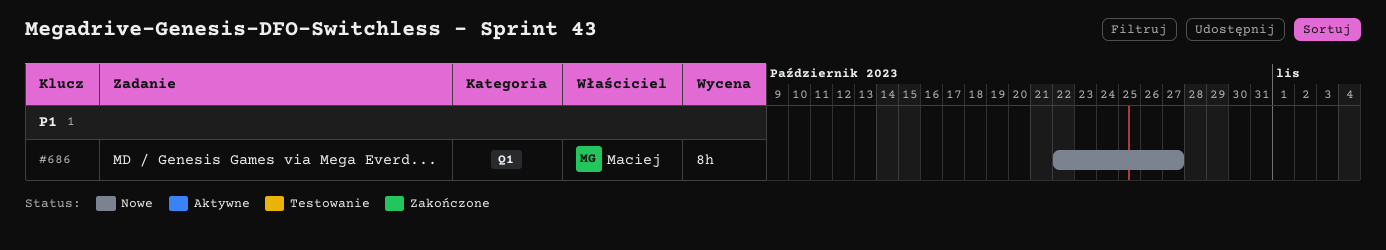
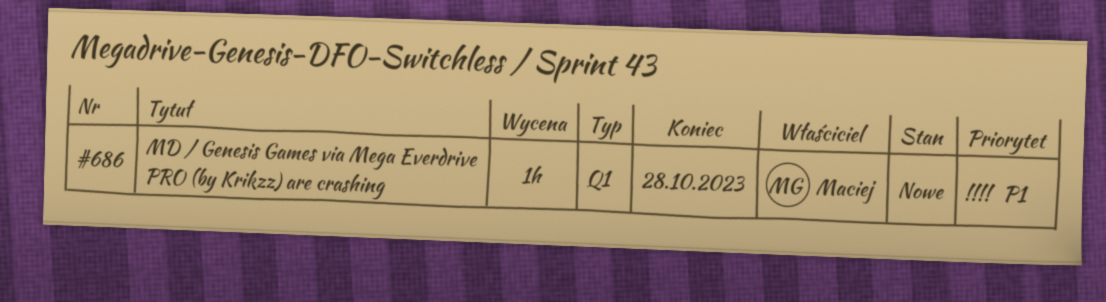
#686, estimate: 8h -> 1h
#686, due: Oct 27 -> Oct 28

